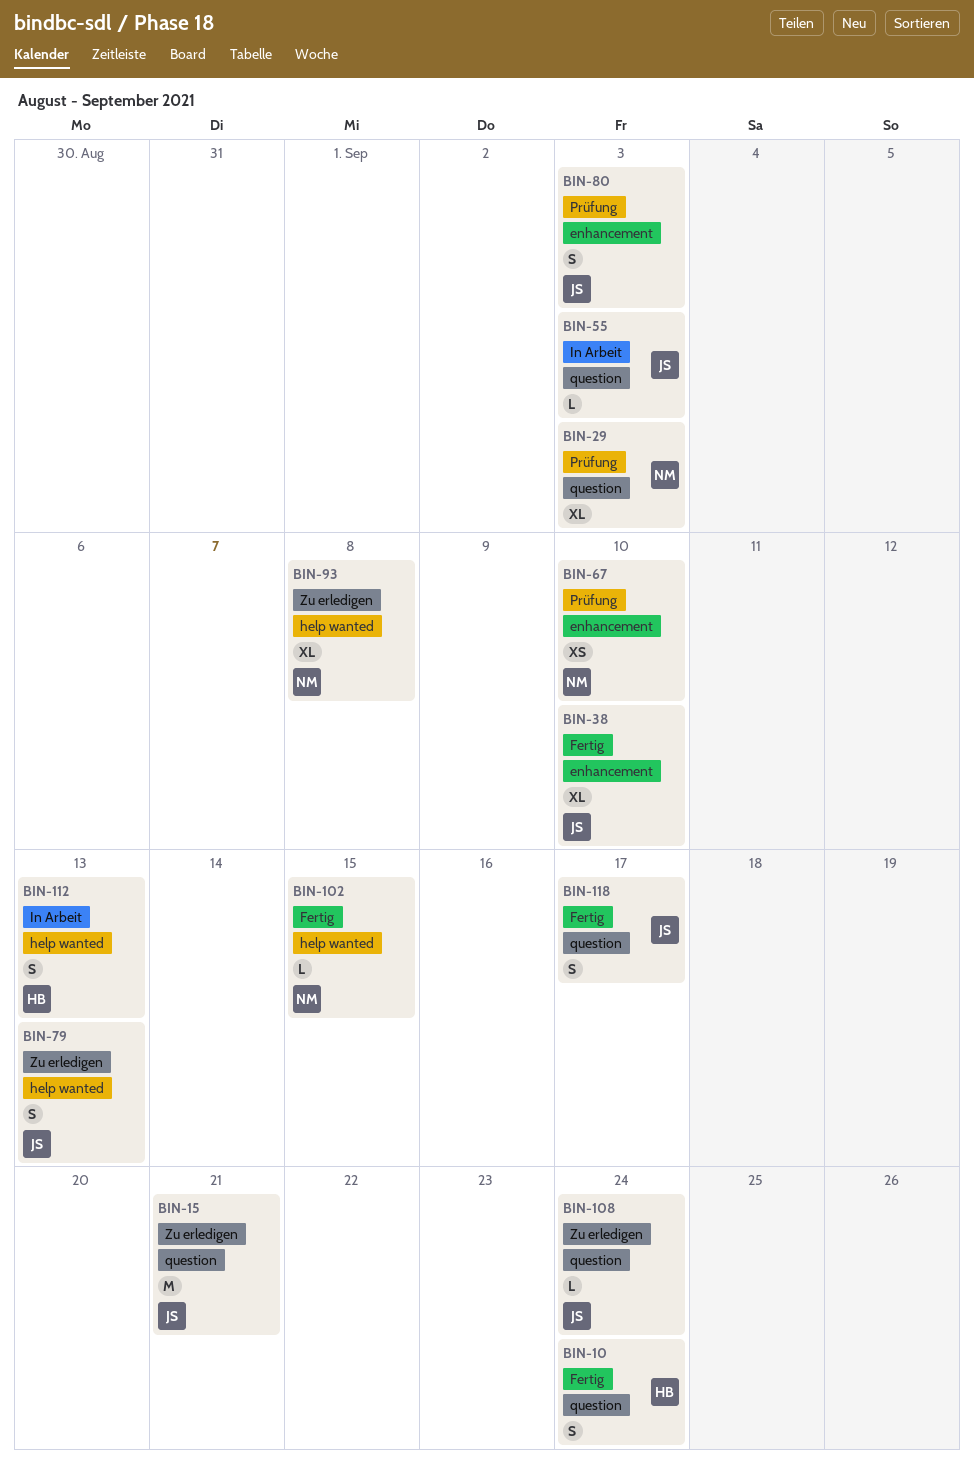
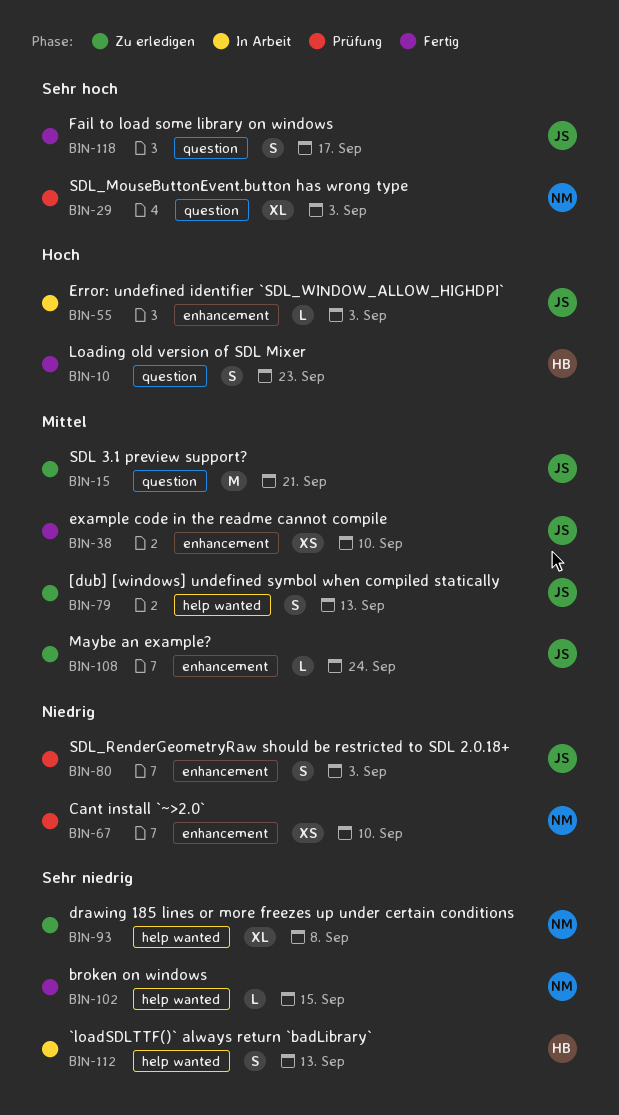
BIN-10, due: Sep 24 -> Sep 23
BIN-38, estimate: XL -> XS
BIN-55, label: question -> enhancement
BIN-108, label: question -> enhancement

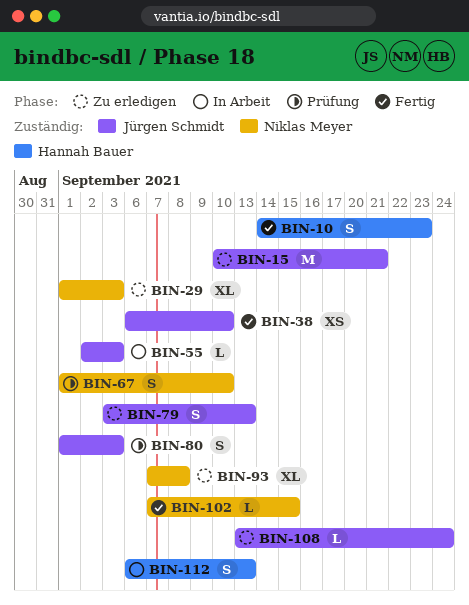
BIN-29, status: Prüfung -> Zu erledigen
BIN-67, estimate: XS -> S
BIN-118: present -> none

